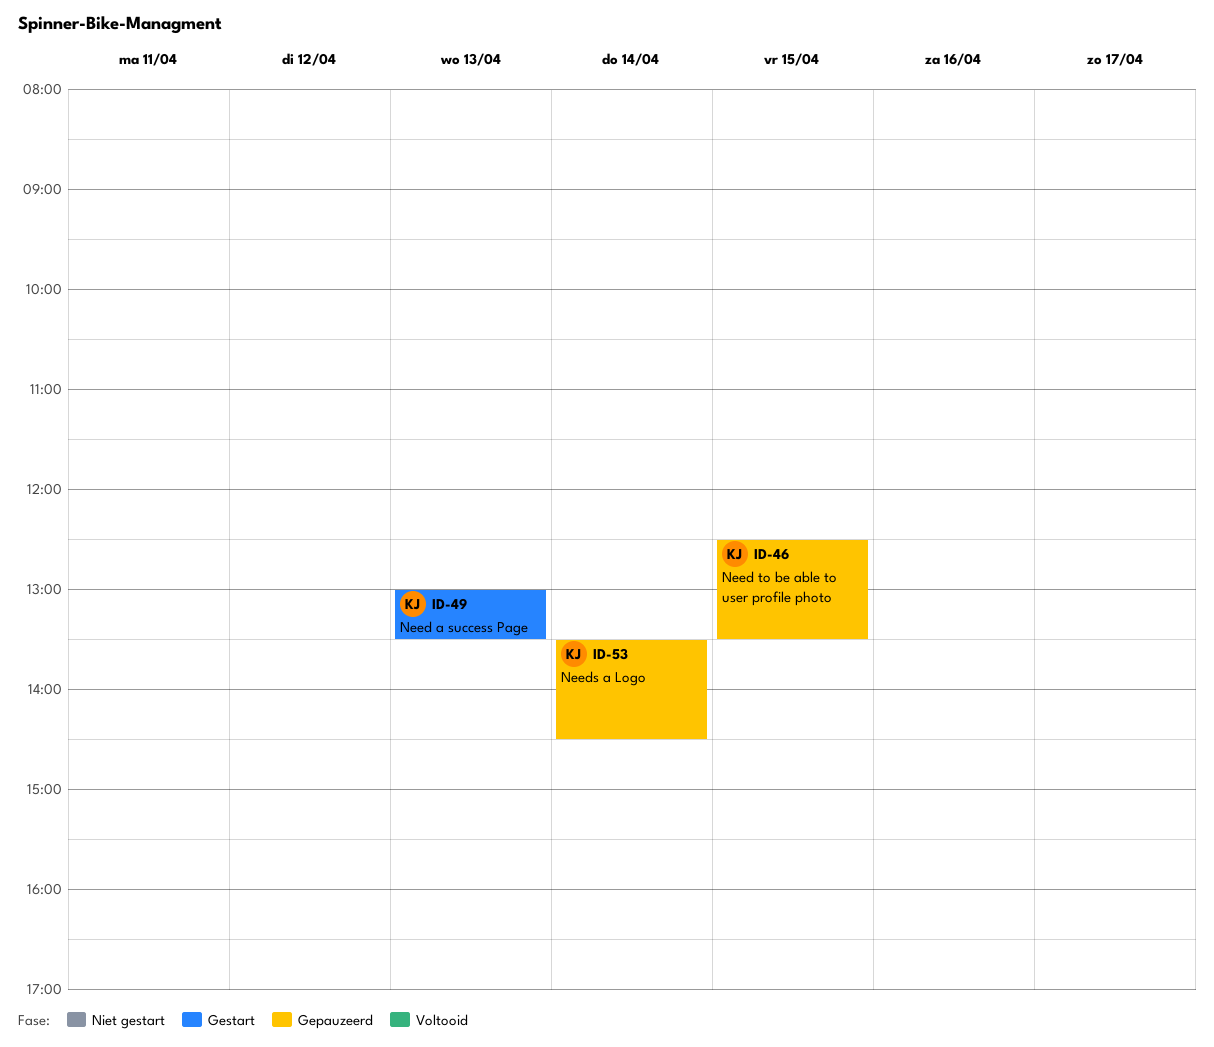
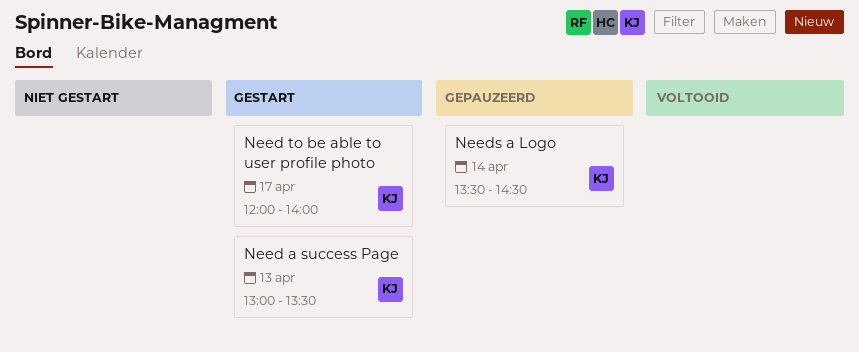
Need to be able to user profile photo, status: Gepauzeerd -> Gestart
Need to be able to user profile photo, day: Apr 15 -> Apr 17
Need to be able to user profile photo, begins: 12:30 -> 12:00
Need to be able to user profile photo, ends: 13:30 -> 14:00

